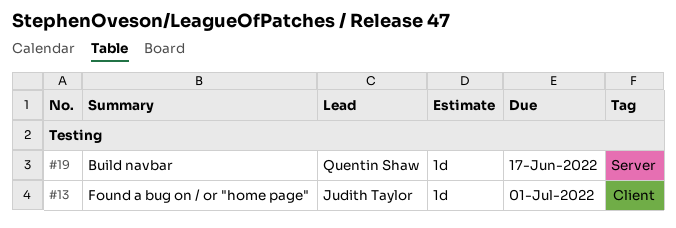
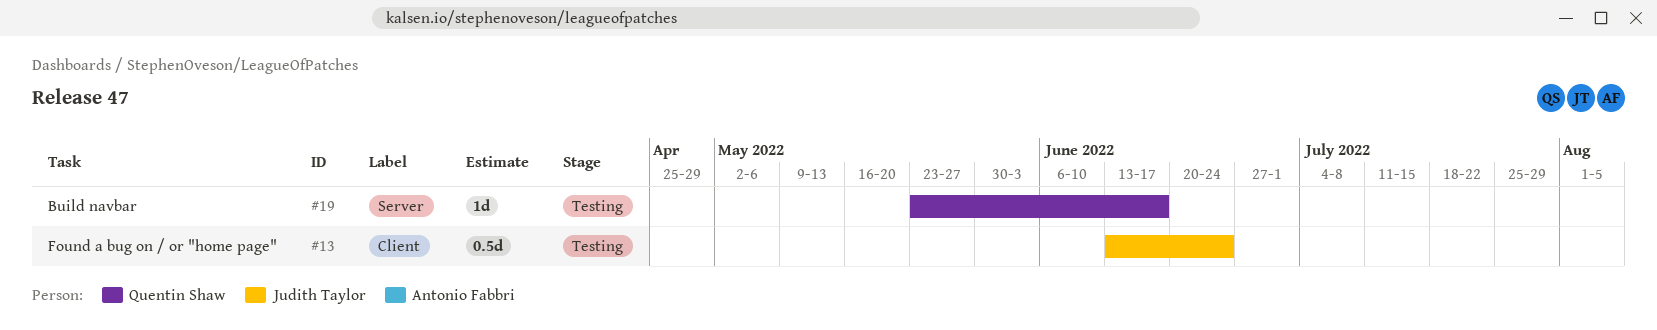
#13, estimate: 1d -> 0.5d
#13, due: Jul 1 -> Jun 24

